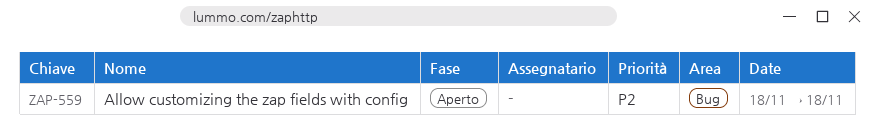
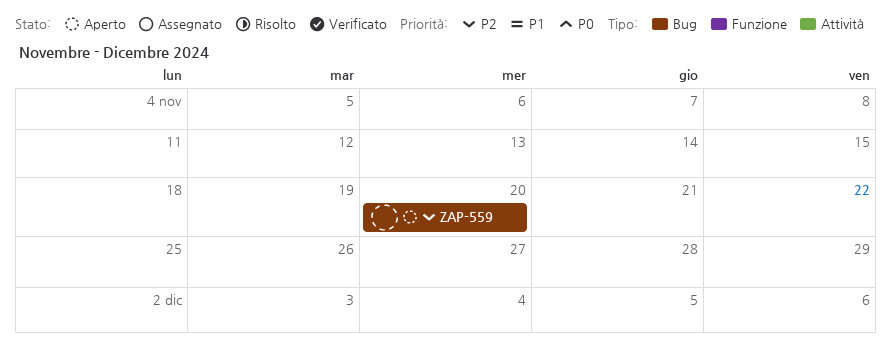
ZAP-559, start: Nov 18 -> Nov 20
ZAP-559, due: Nov 18 -> Nov 20

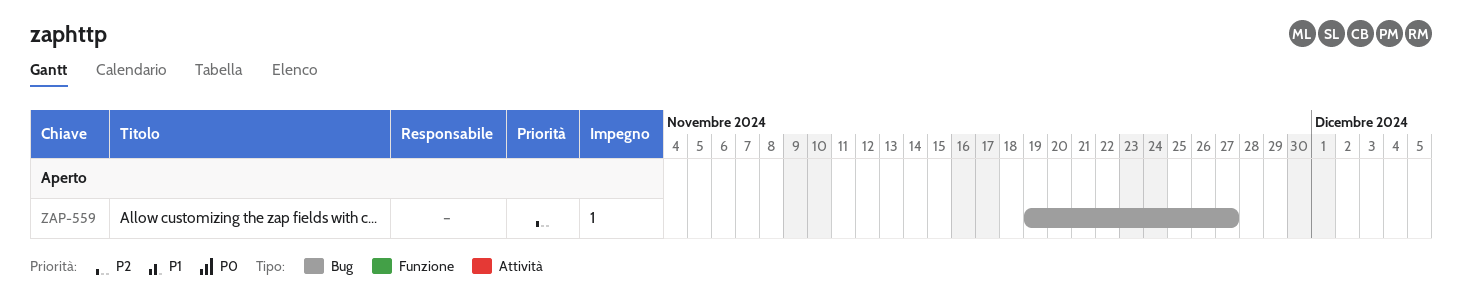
ZAP-559, start: Nov 20 -> Nov 19
ZAP-559, due: Nov 20 -> Nov 27

